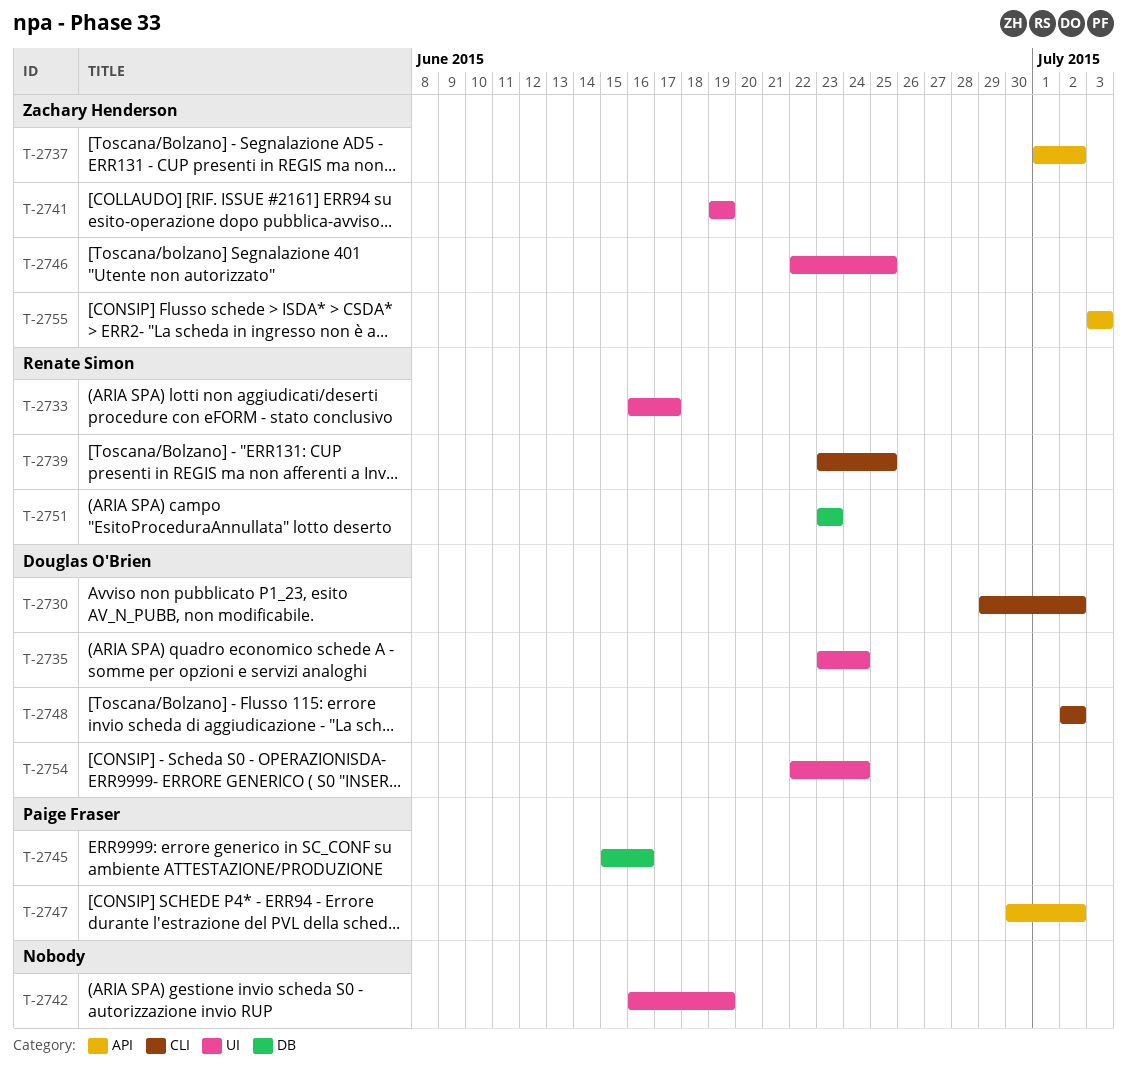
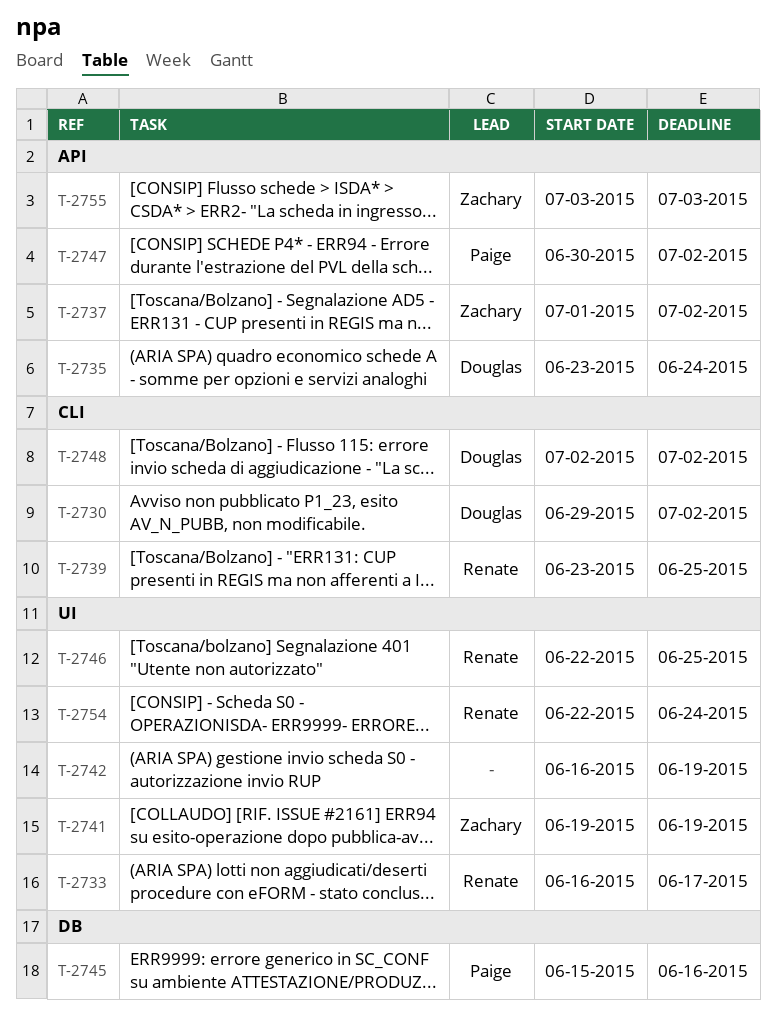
T-2735, label: UI -> API
T-2746, owner: Zachary Henderson -> Renate Simon
T-2751: present -> none
T-2754, owner: Douglas O'Brien -> Renate Simon

